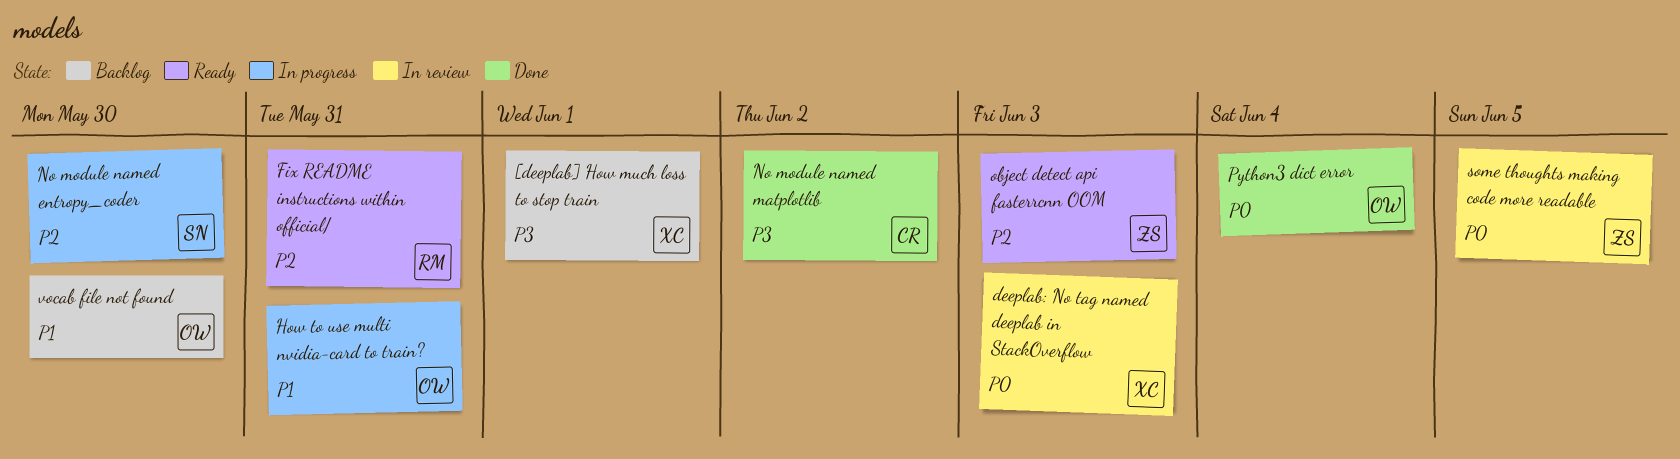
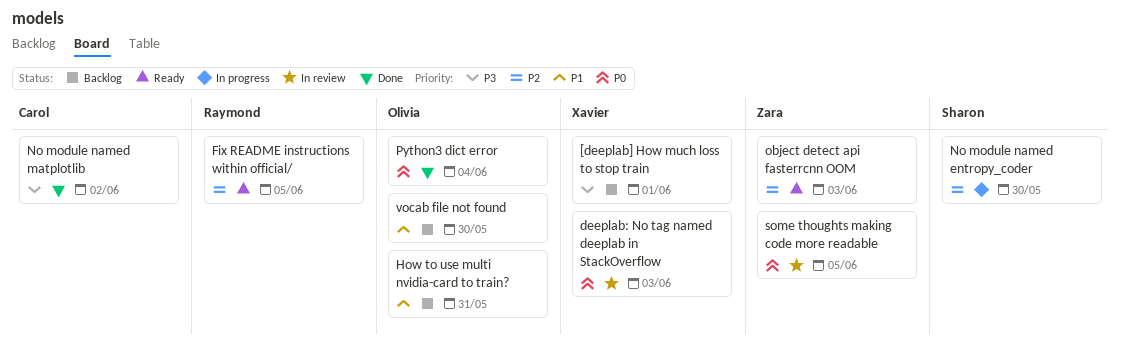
Fix README instructions within official/, due: May 31 -> Jun 5
How to use multi nvidia-card to train?, status: In progress -> Backlog

